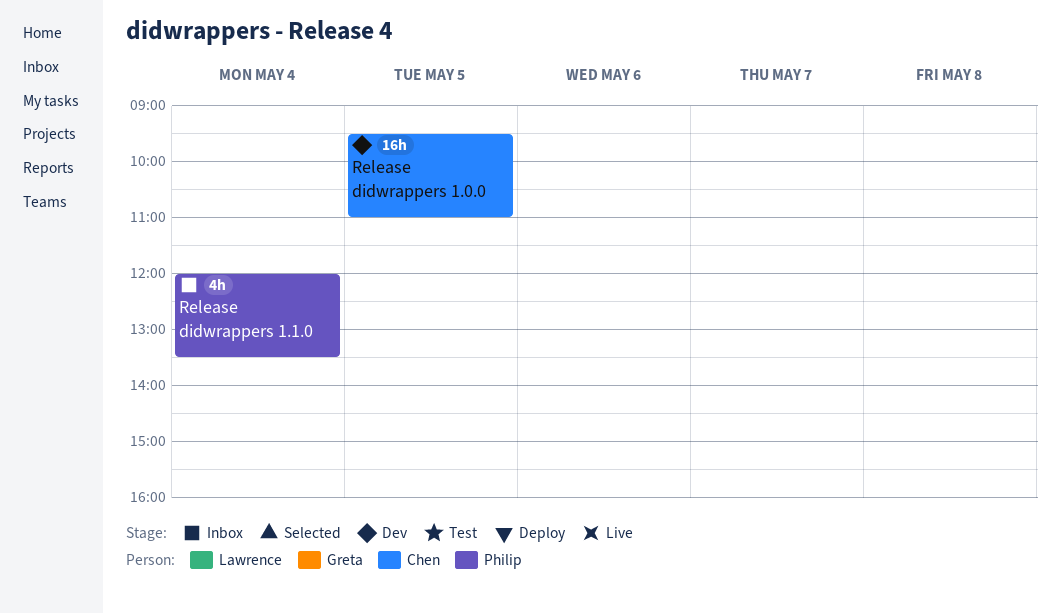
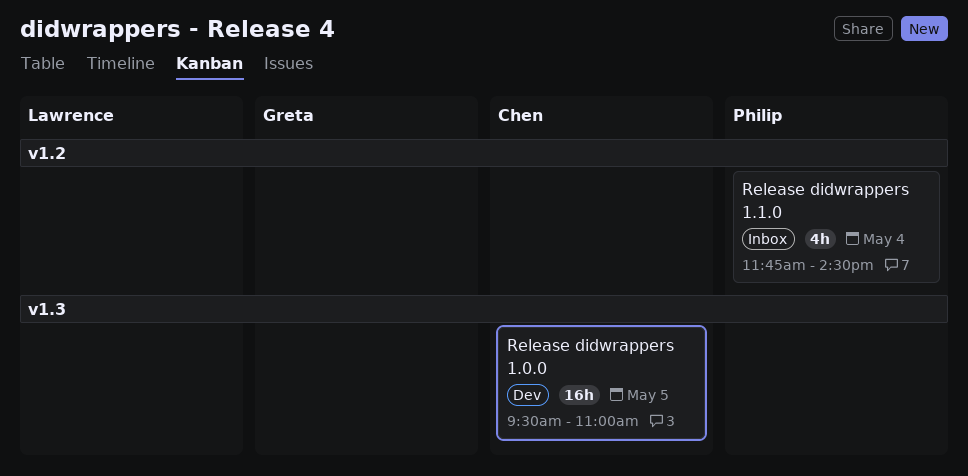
Release didwrappers 1.1.0, begins: 12:00 -> 11:45
Release didwrappers 1.1.0, ends: 13:30 -> 14:30

